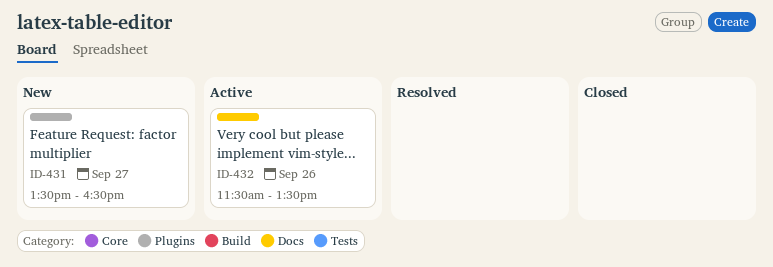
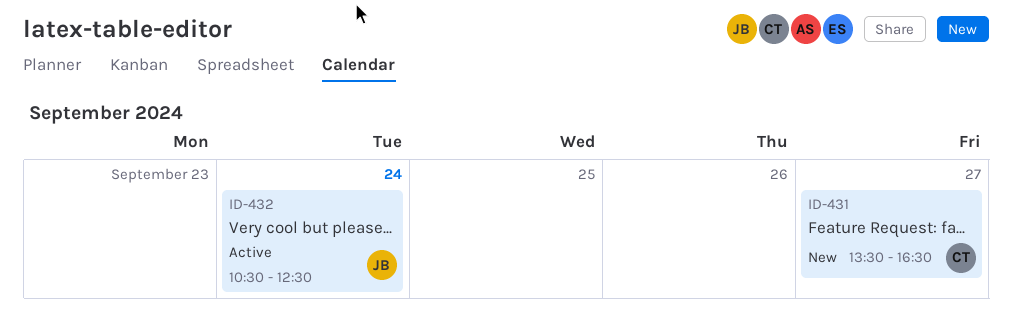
ID-432, day: Sep 26 -> Sep 24
ID-432, begins: 11:30 -> 10:30
ID-432, ends: 13:30 -> 12:30

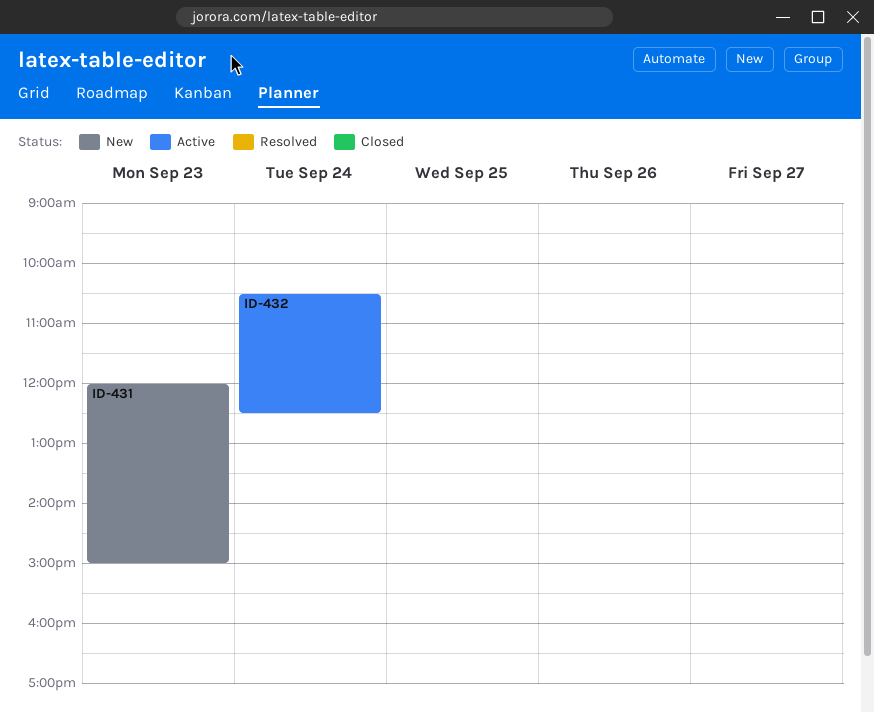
ID-431, day: Sep 27 -> Sep 23
ID-431, begins: 13:30 -> 12:00
ID-431, ends: 16:30 -> 15:00

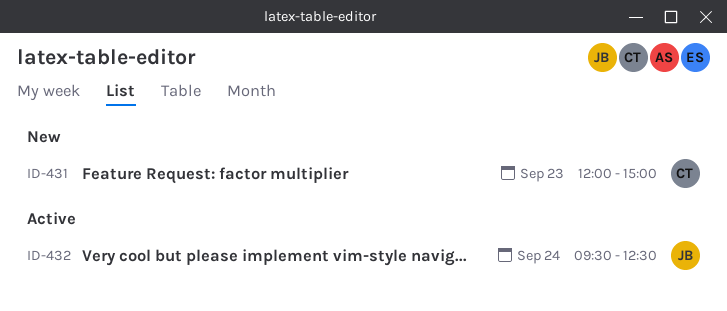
ID-432, begins: 10:30 -> 09:30

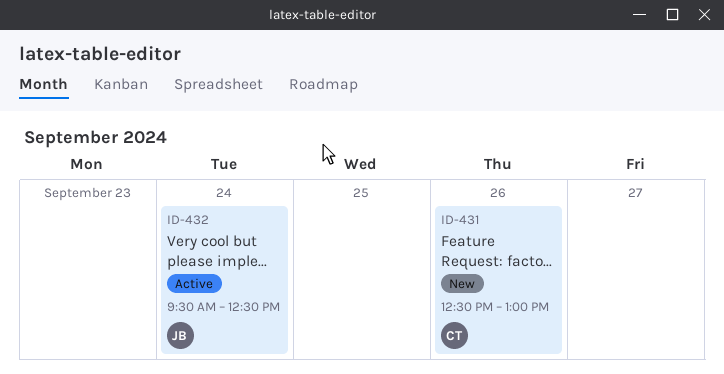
ID-431, day: Sep 23 -> Sep 26
ID-431, begins: 12:00 -> 12:30
ID-431, ends: 15:00 -> 13:00

